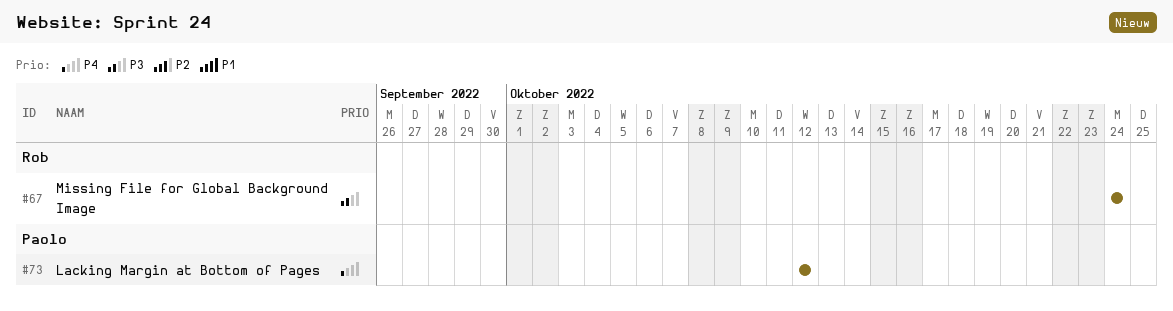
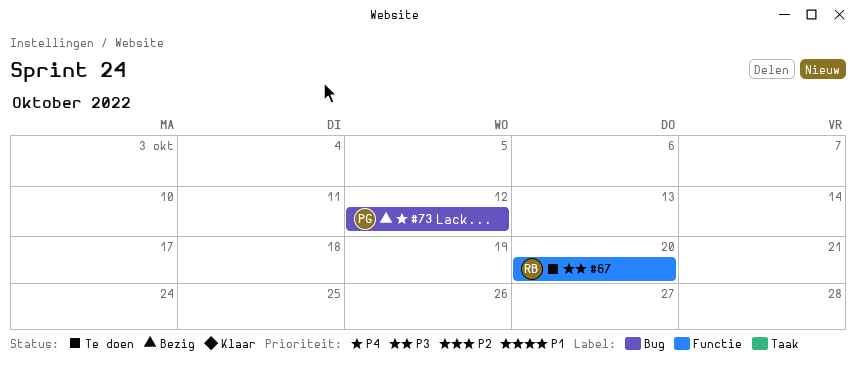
#67, start: Oct 24 -> Oct 20
#67, due: Oct 24 -> Oct 20

